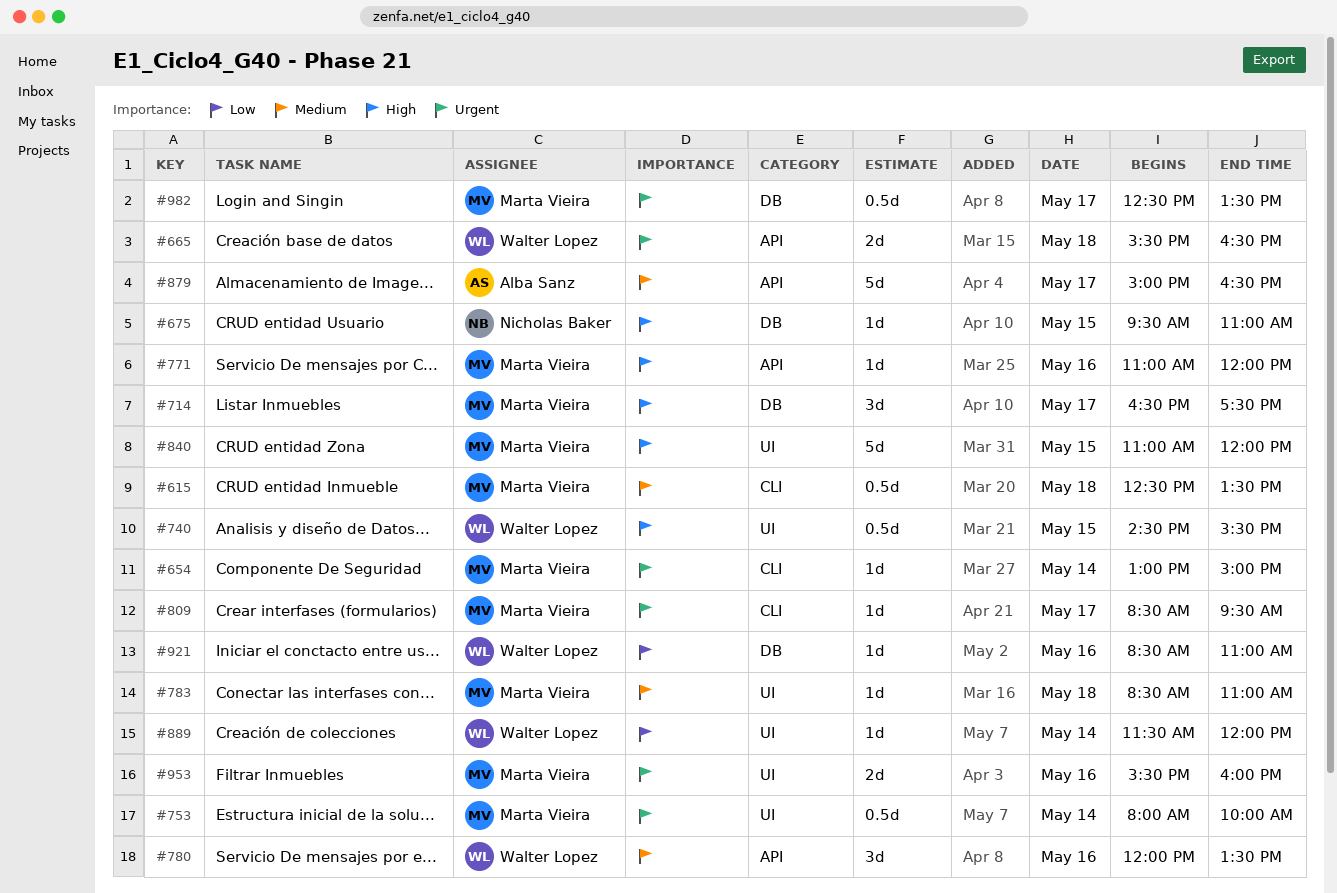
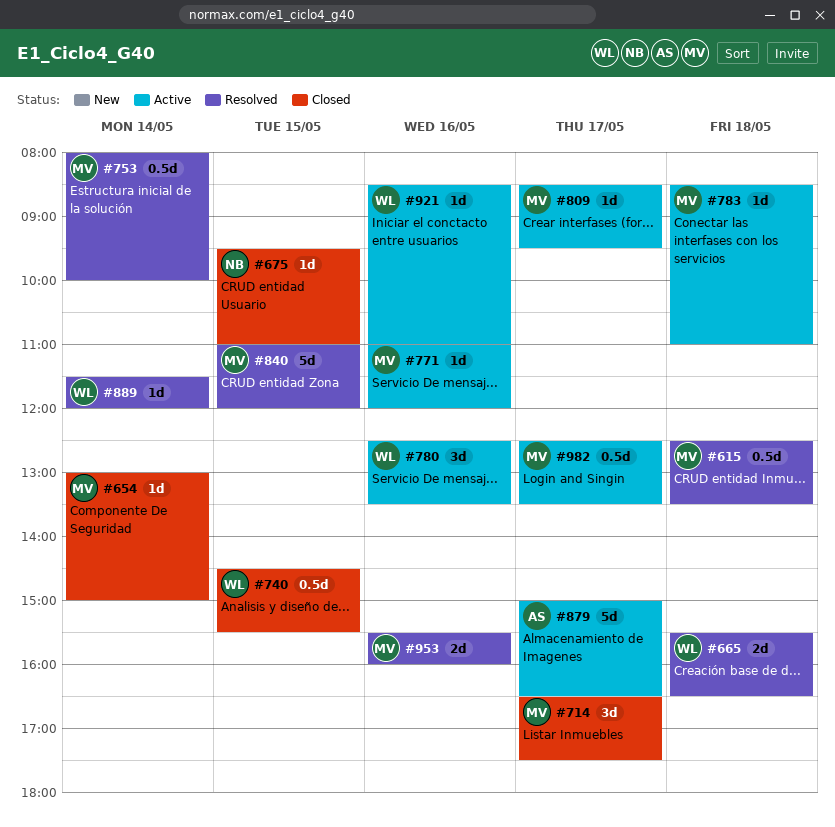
#780, begins: 12:00 -> 12:30

